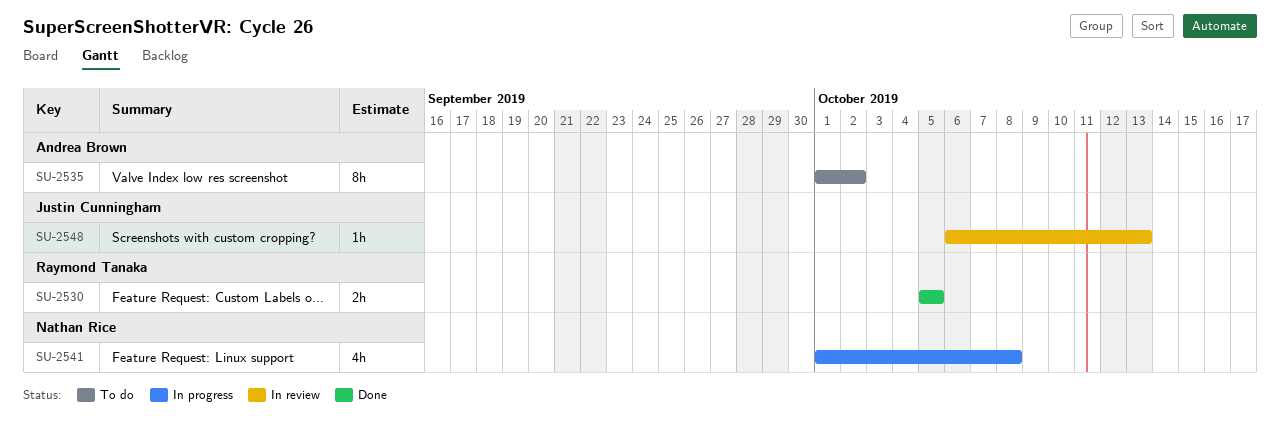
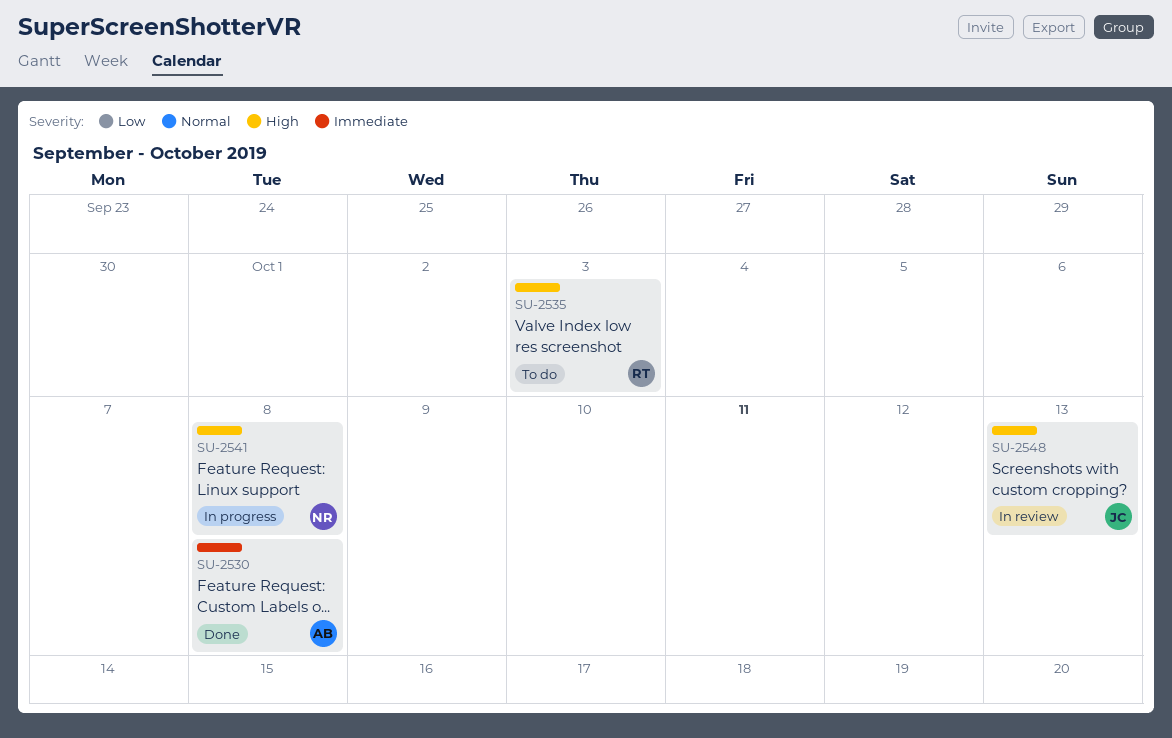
SU-2530, owner: Raymond Tanaka -> Andrea Brown
SU-2530, due: Oct 5 -> Oct 8
SU-2535, owner: Andrea Brown -> Raymond Tanaka
SU-2535, due: Oct 2 -> Oct 3

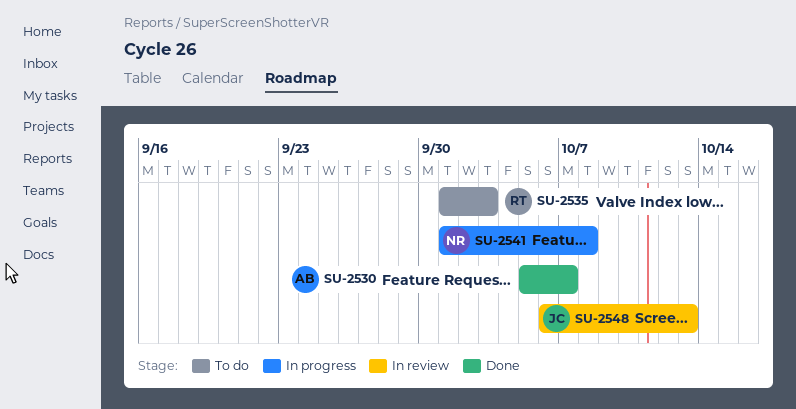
SU-2530, due: Oct 8 -> Oct 7

